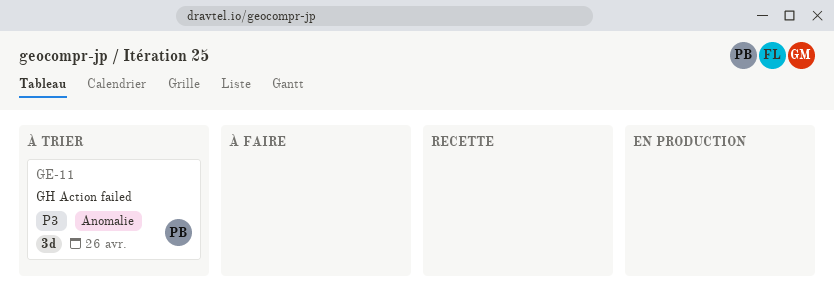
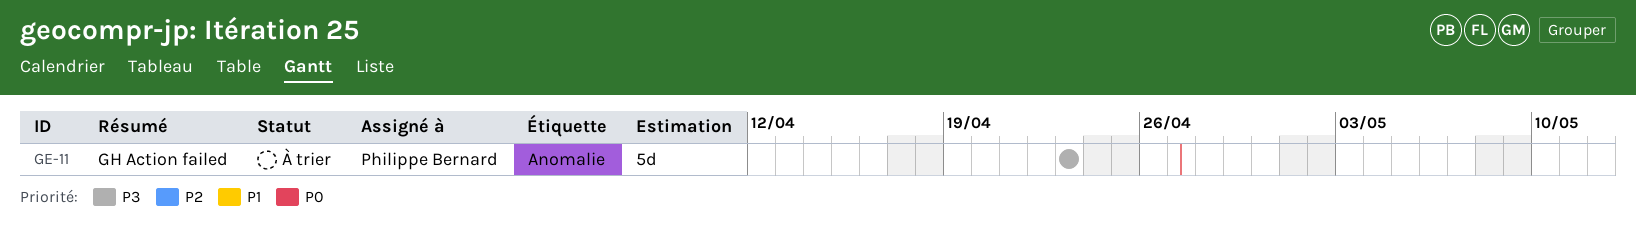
GE-11, estimate: 3d -> 5d
GE-11, due: Apr 26 -> Apr 23

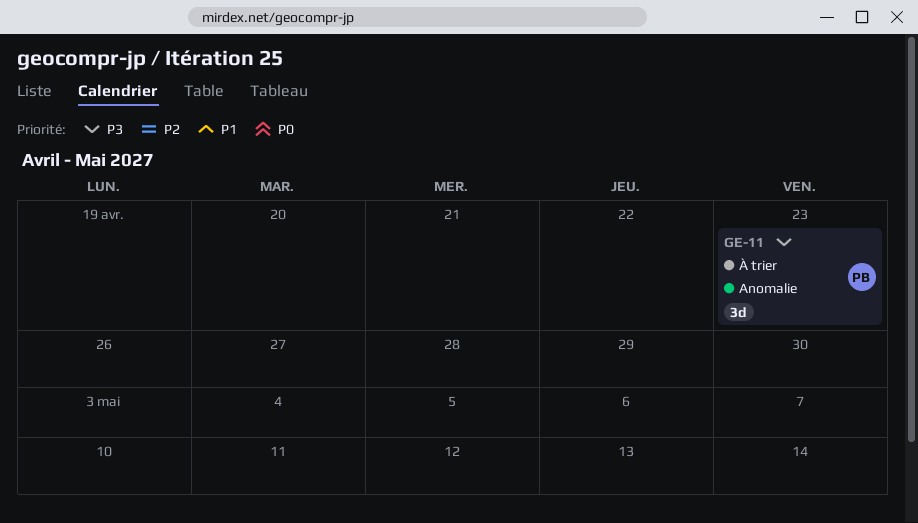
GE-11, estimate: 5d -> 3d

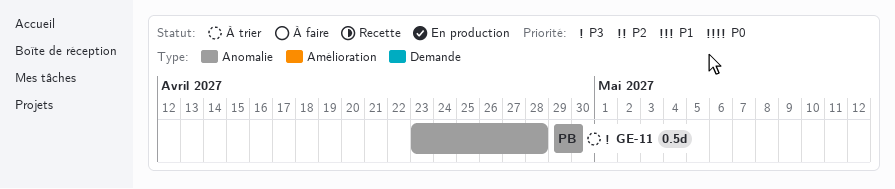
GE-11, estimate: 3d -> 0.5d
GE-11, due: Apr 23 -> Apr 28

